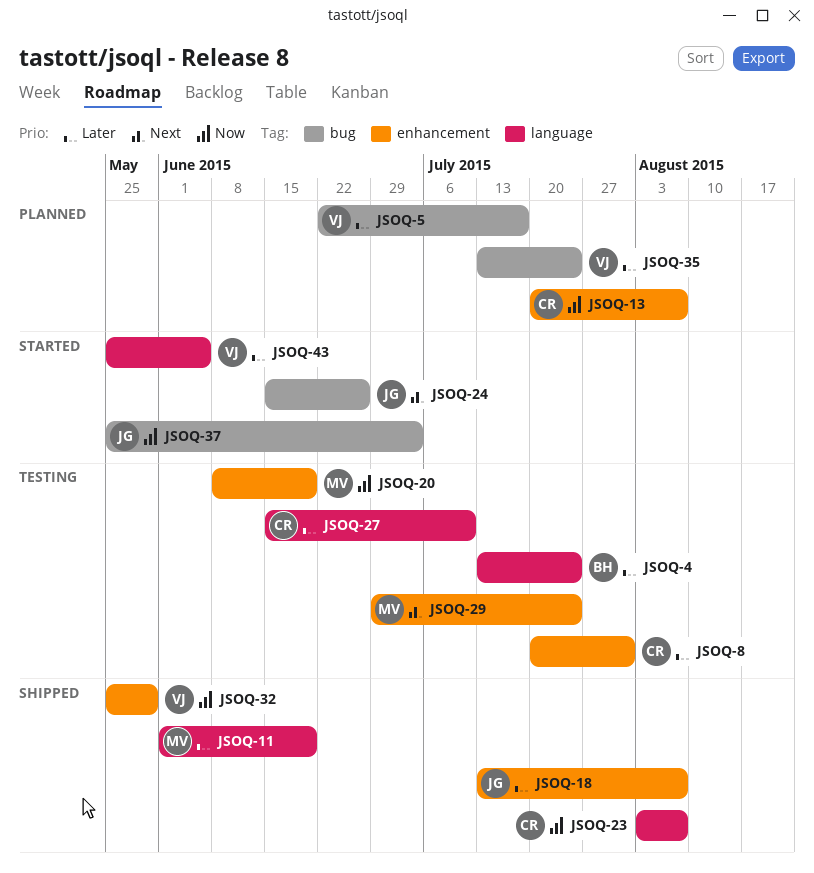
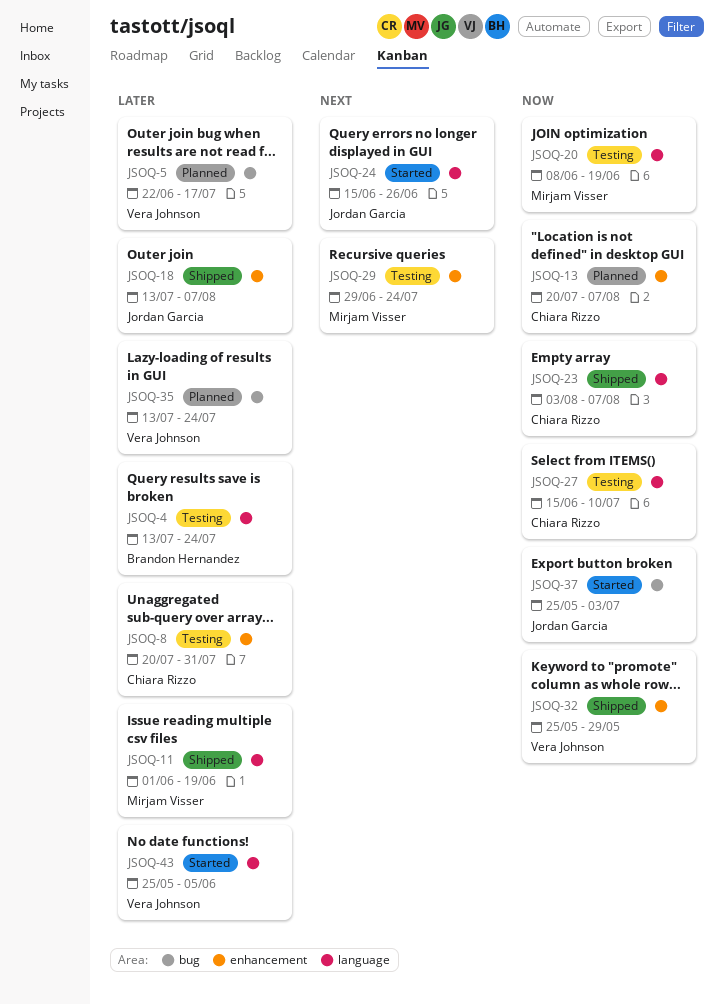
JSOQ-20, label: enhancement -> language
JSOQ-24, label: bug -> language
JSOQ-27, priority: Later -> Now

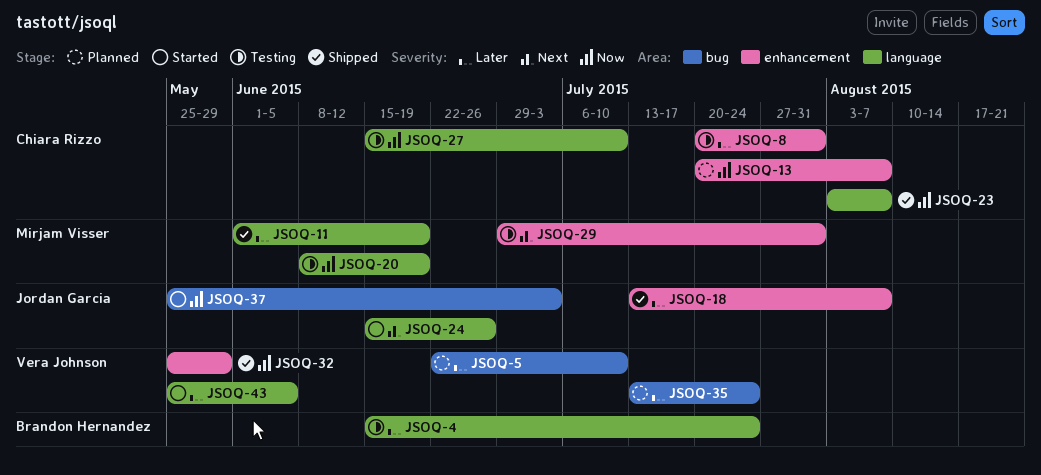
JSOQ-4, start: Jul 13 -> Jun 15
JSOQ-5, due: Jul 17 -> Jul 10
JSOQ-29, due: Jul 24 -> Jul 31

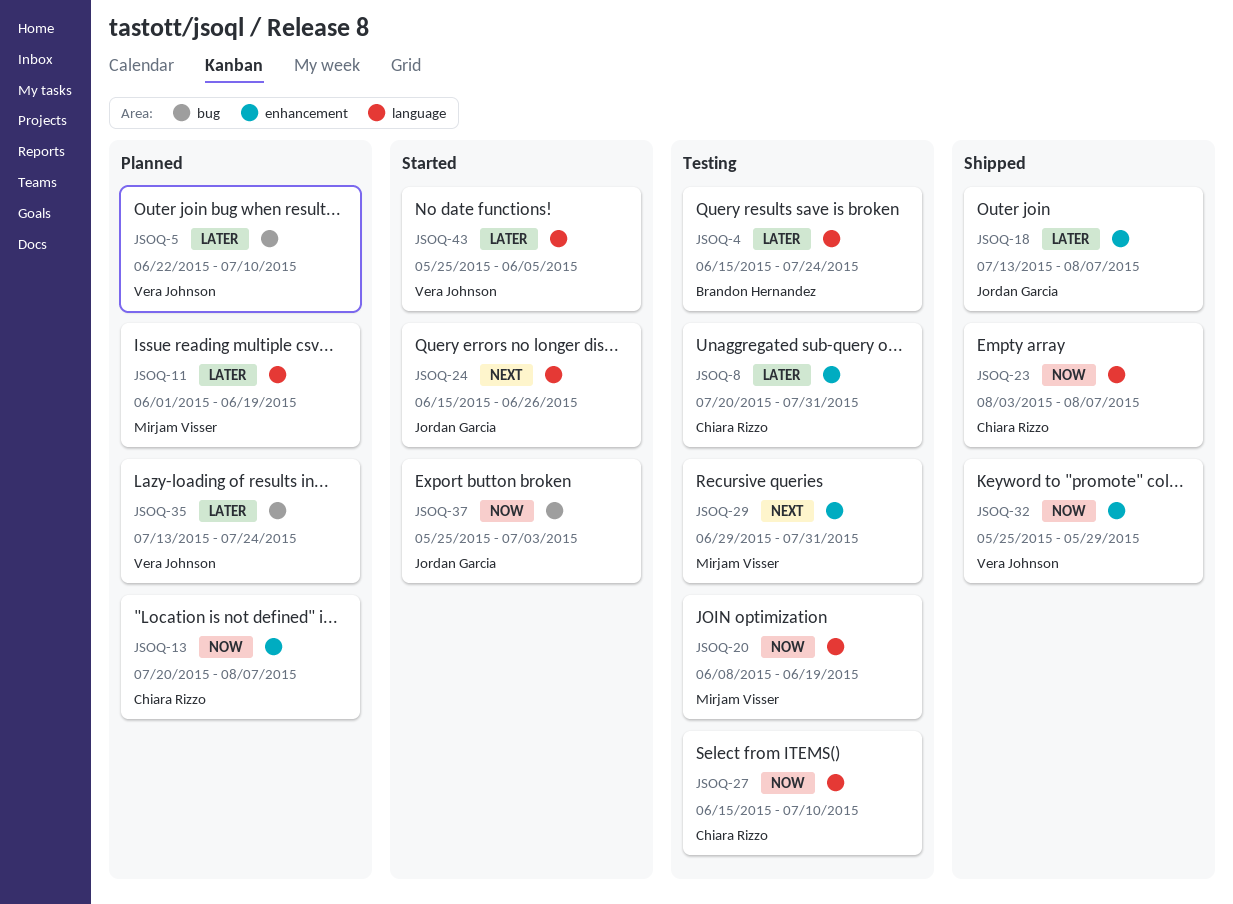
JSOQ-11, status: Shipped -> Planned

